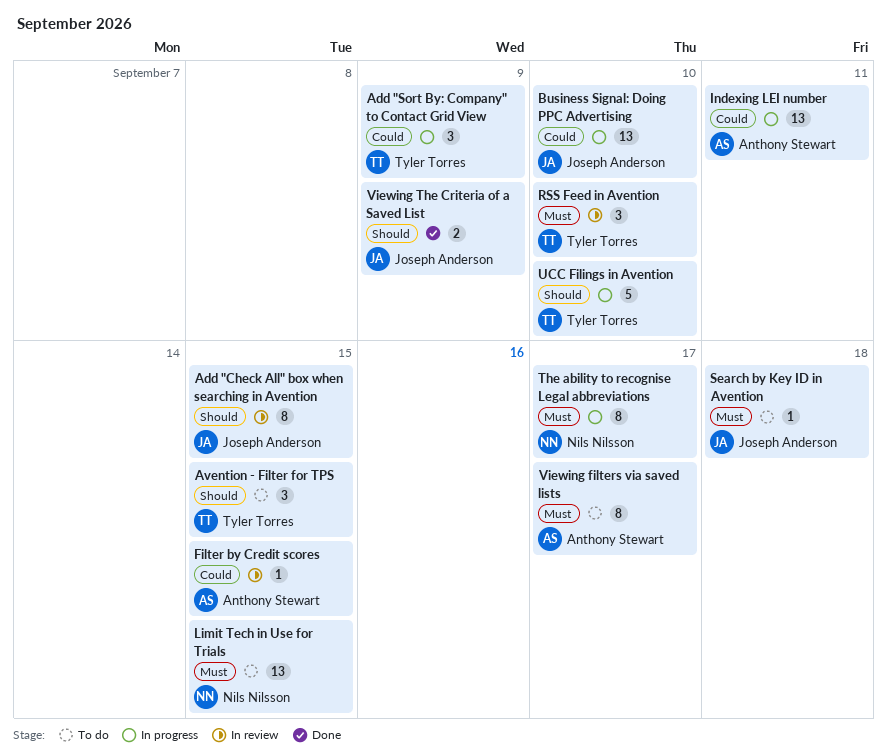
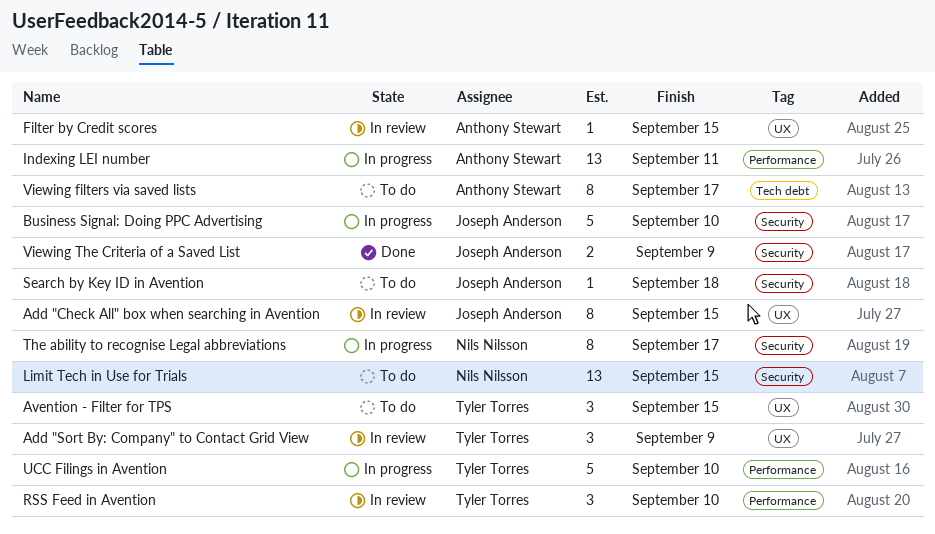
Add "Sort By: Company" to Contact Grid View, status: In progress -> In review
Business Signal: Doing PPC Advertising, estimate: 13 -> 5

